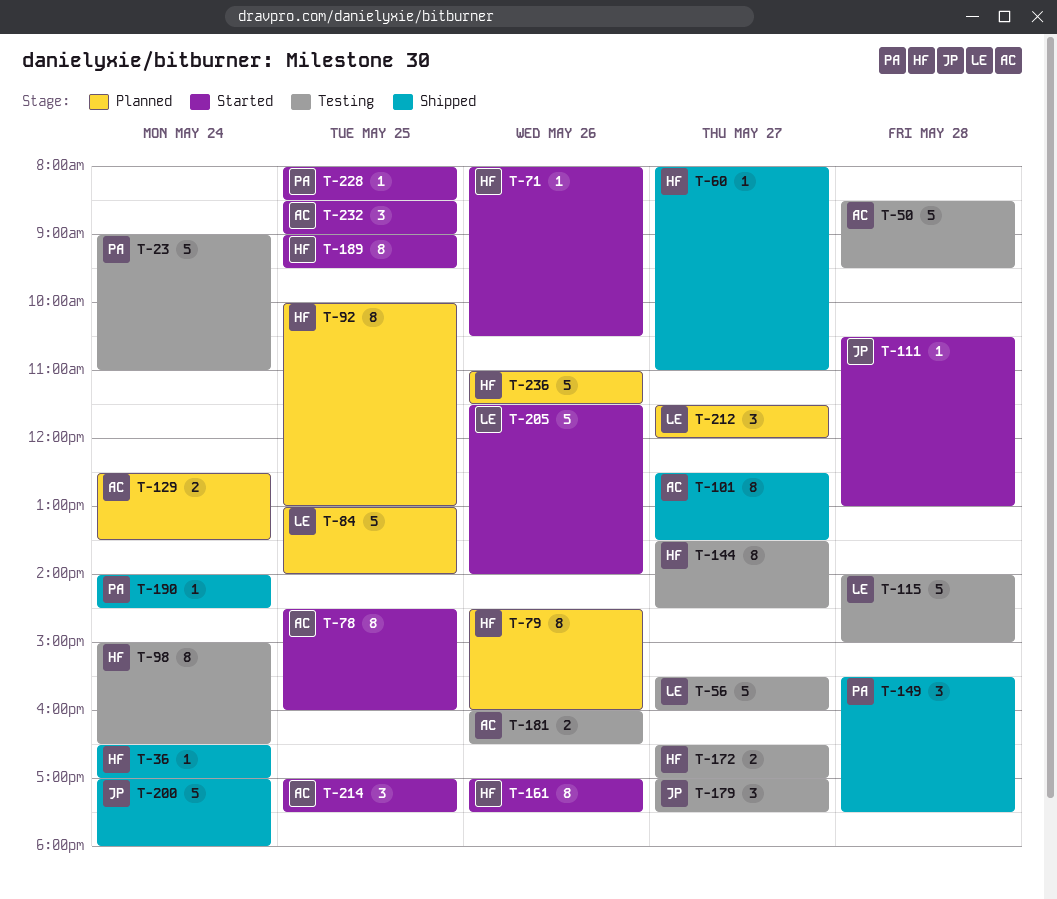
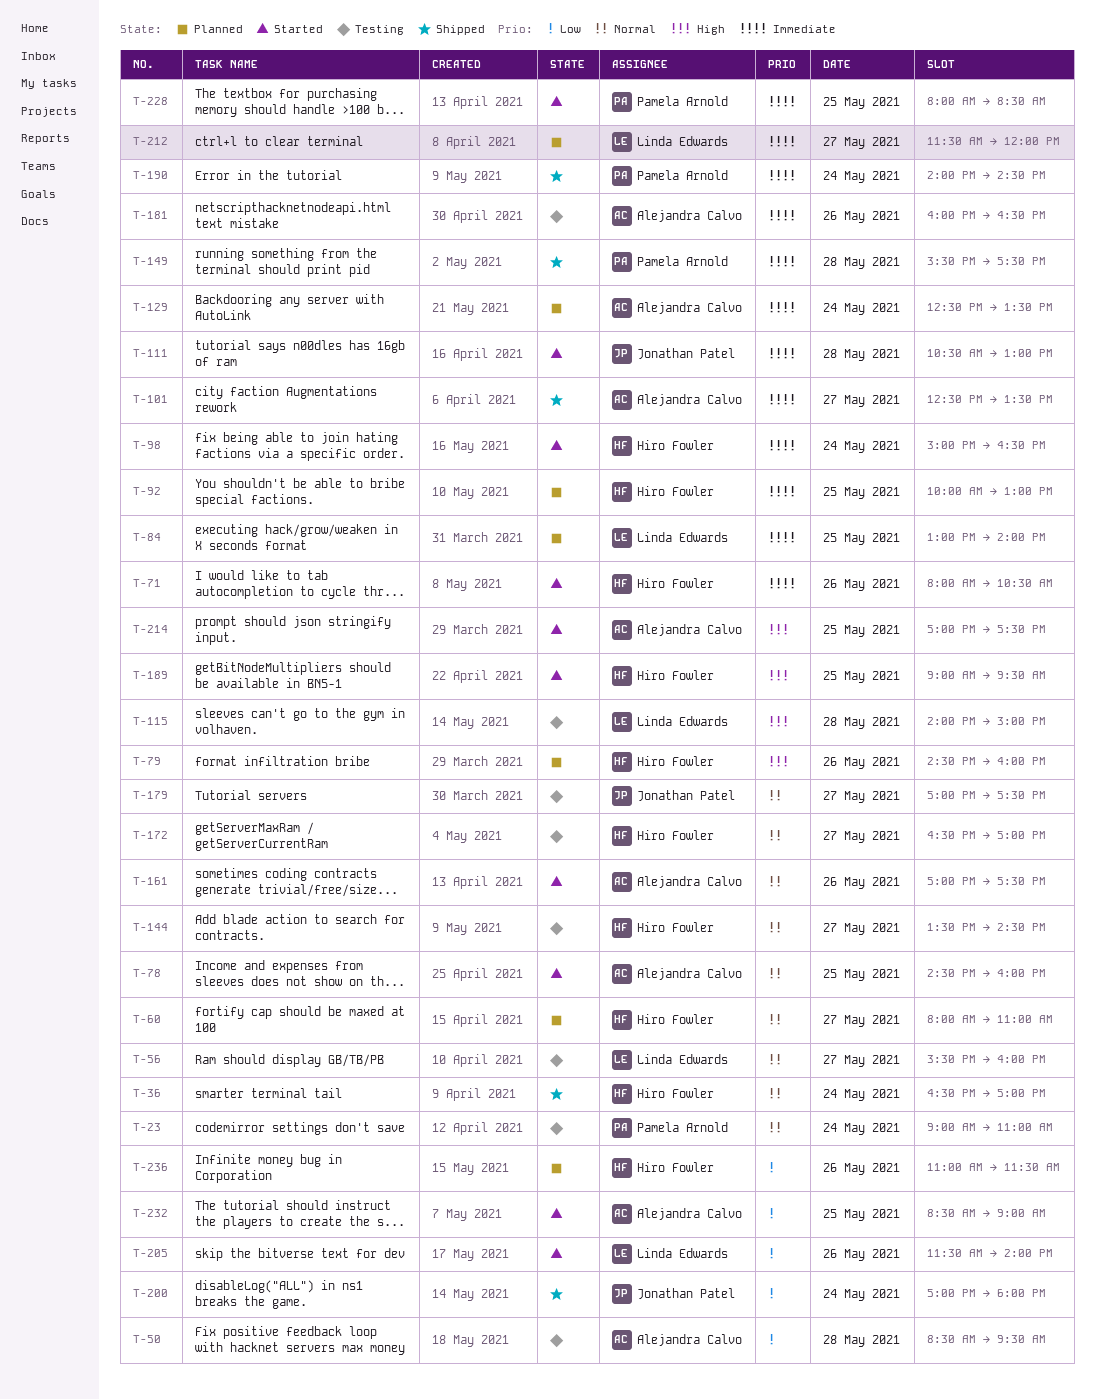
T-60, status: Shipped -> Planned
T-98, status: Testing -> Started
T-161, owner: Hiro Fowler -> Alejandra Calvo

